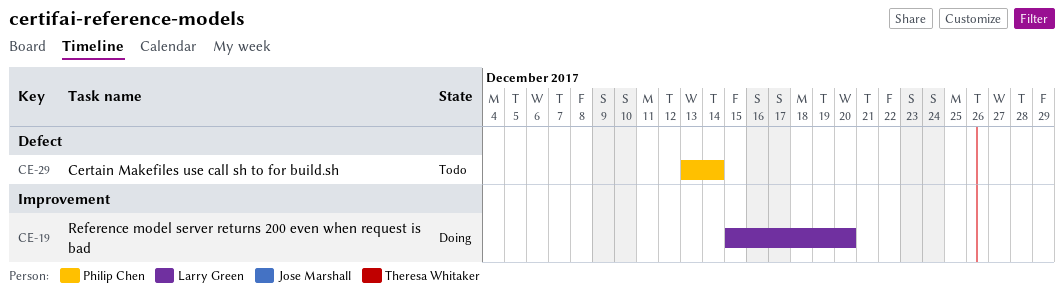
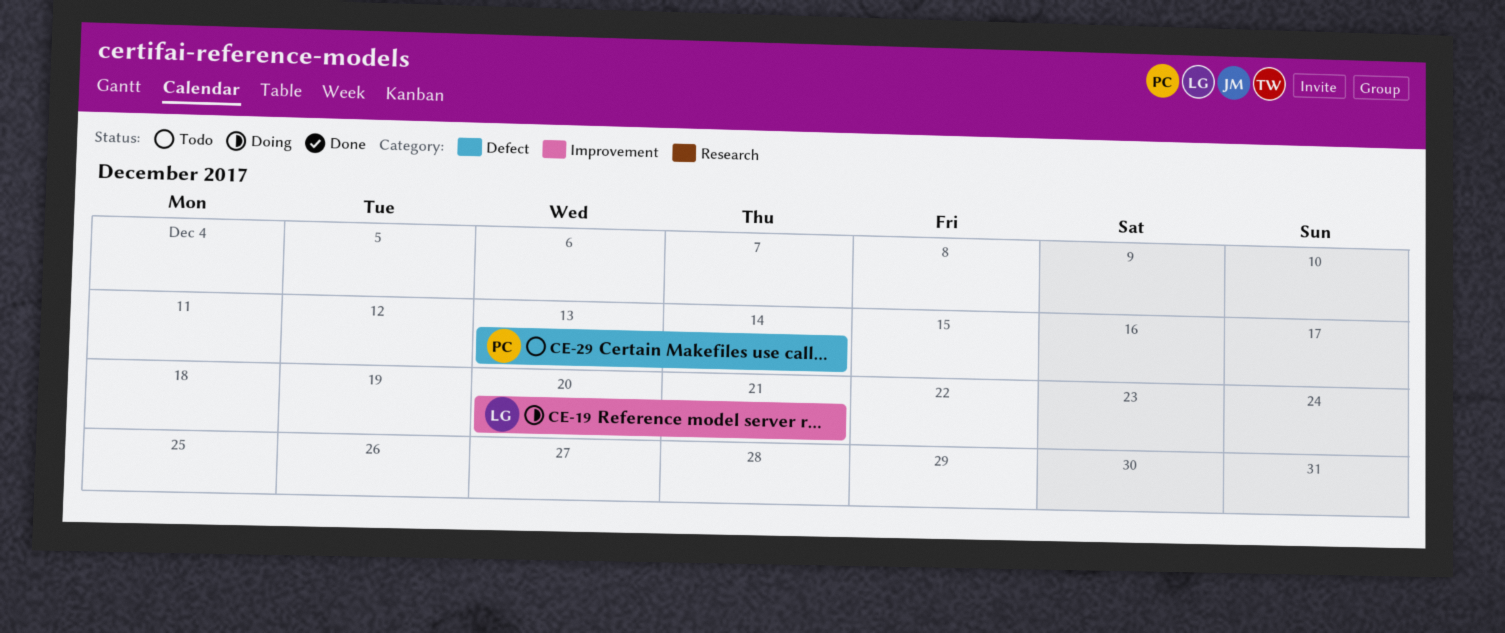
CE-19, start: Dec 15 -> Dec 20
CE-19, due: Dec 20 -> Dec 21

